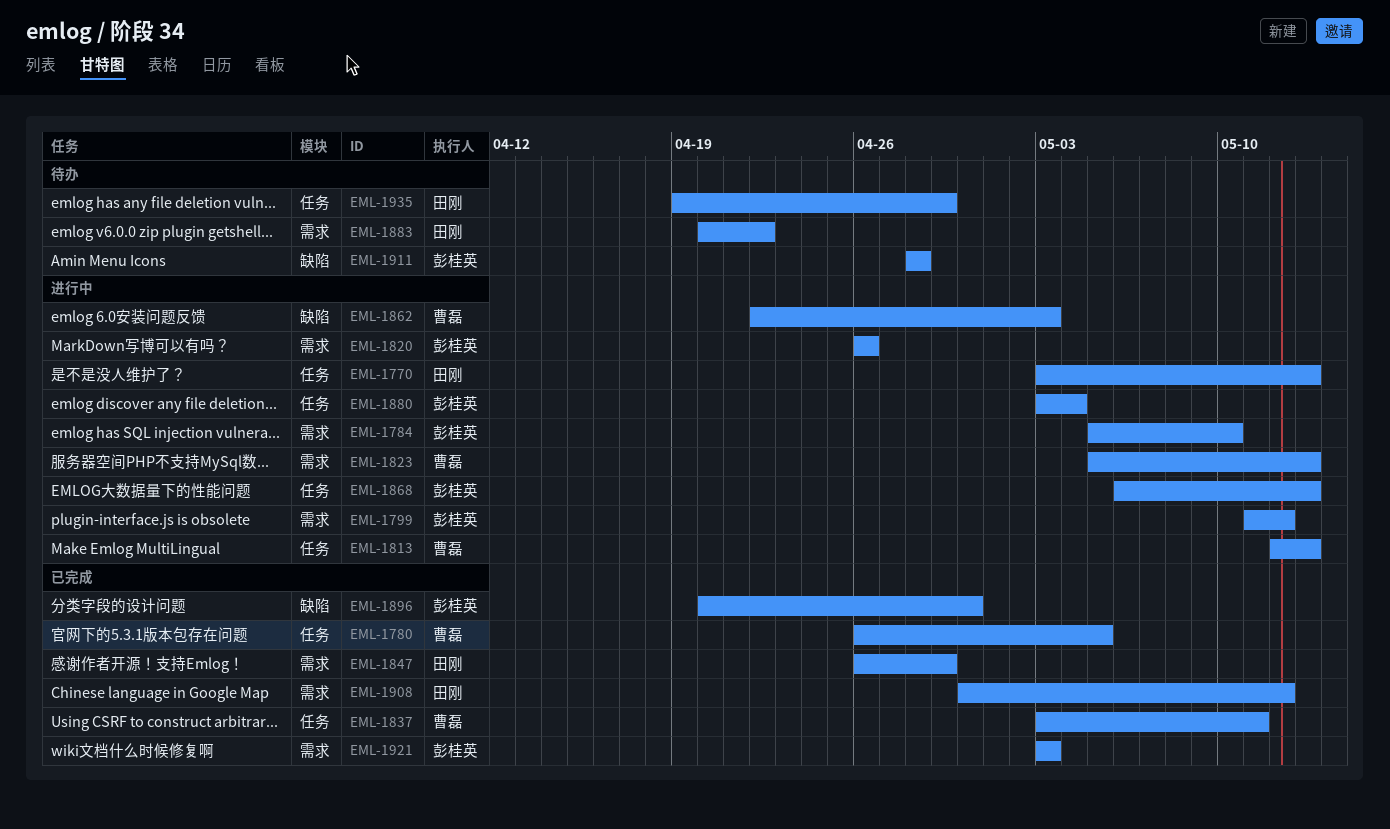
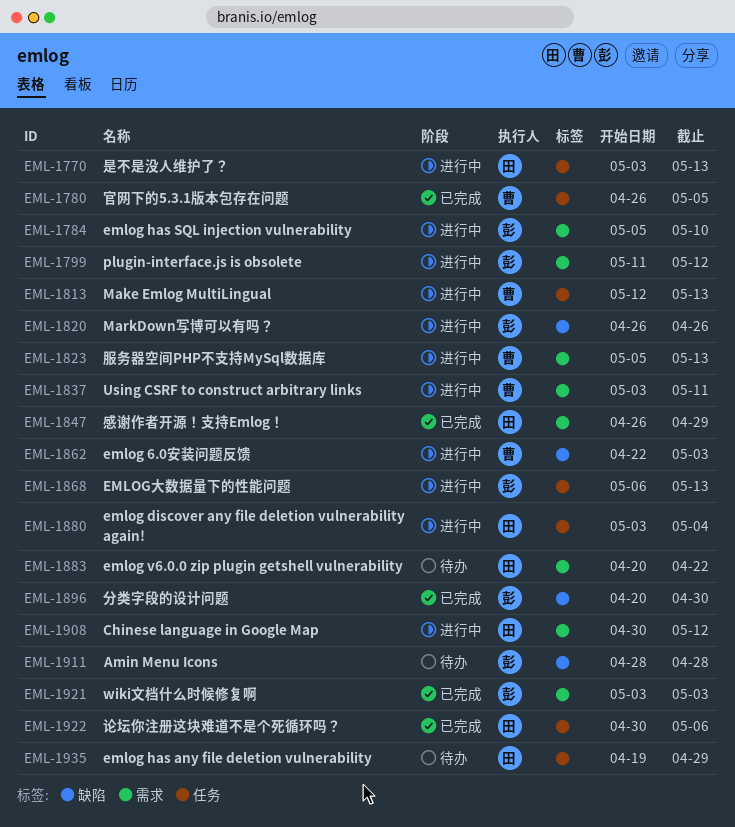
EML-1820, label: 需求 -> 缺陷
EML-1837, status: 已完成 -> 进行中
EML-1837, label: 任务 -> 需求
EML-1880, owner: 彭桂英 -> 田刚
EML-1908, status: 已完成 -> 进行中
EML-1922: none -> present

